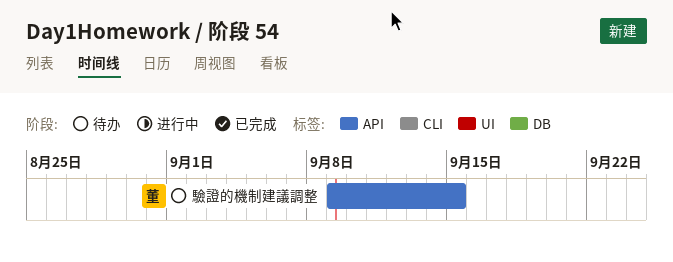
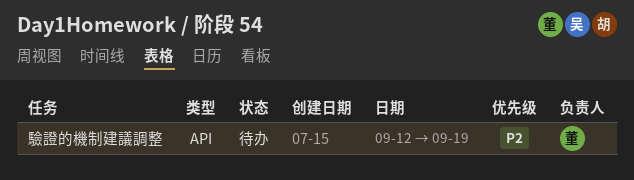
驗證的機制建議調整, start: Sep 9 -> Sep 12
驗證的機制建議調整, due: Sep 15 -> Sep 19

